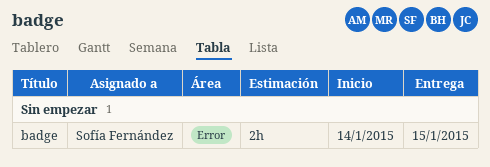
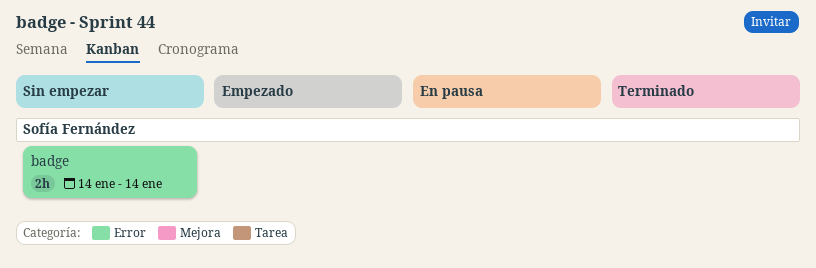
badge, due: Jan 15 -> Jan 14

